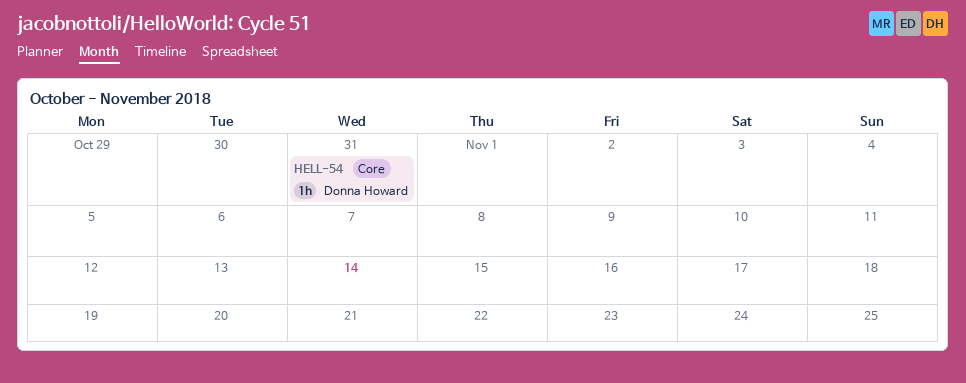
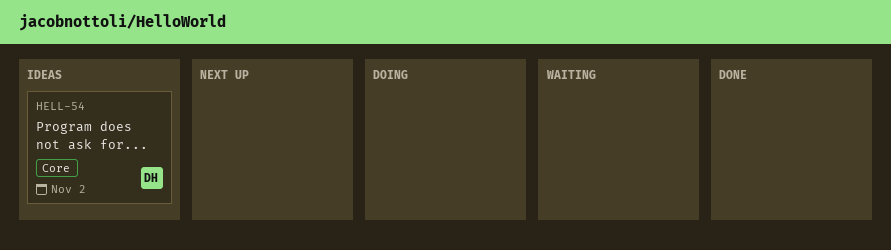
HELL-54, due: Oct 31 -> Nov 2

